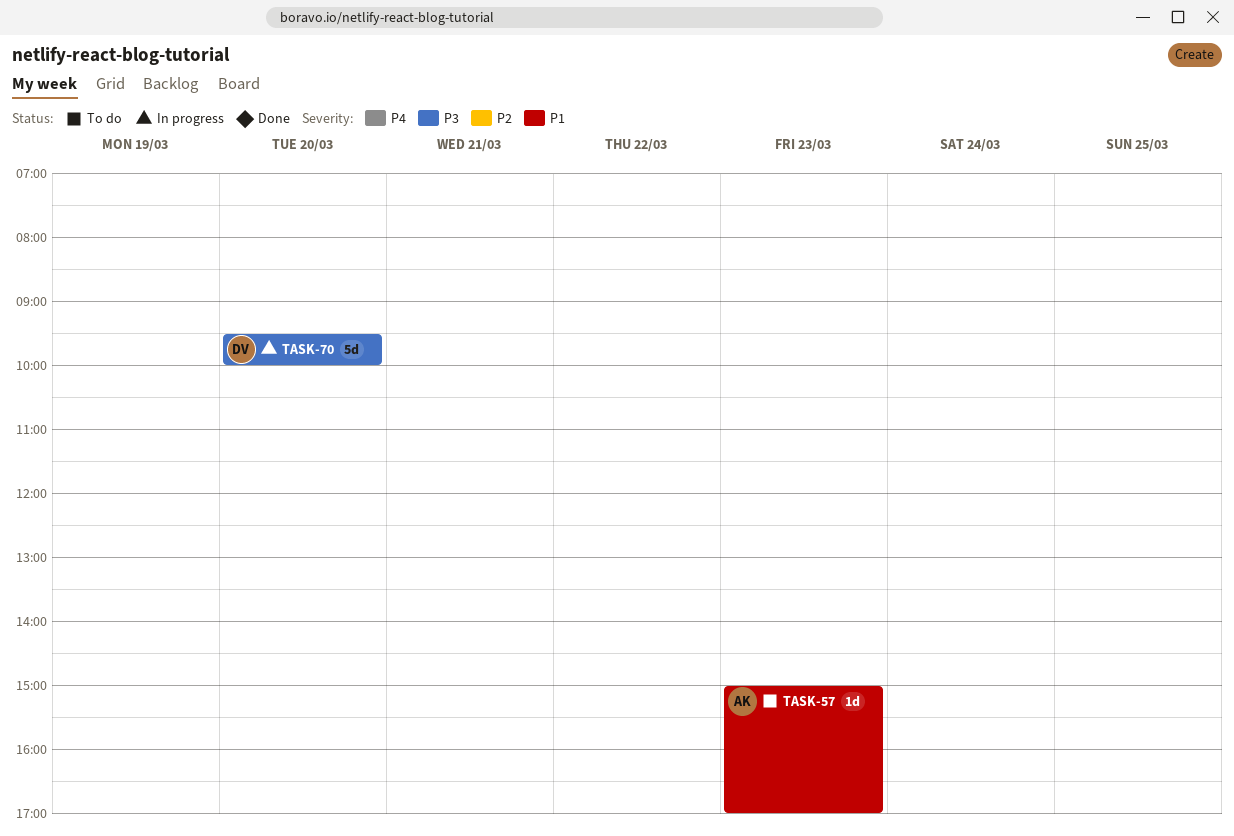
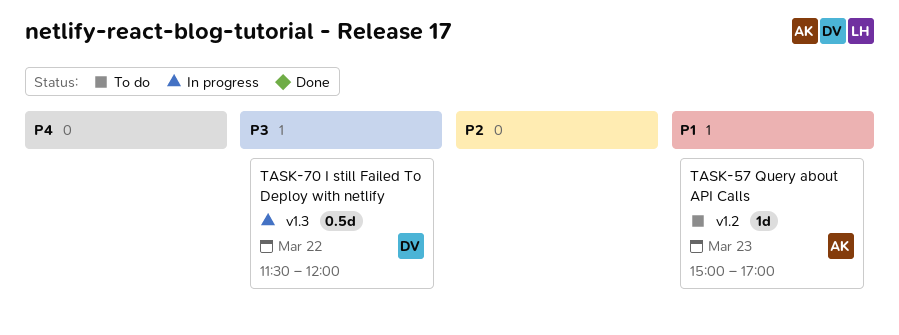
TASK-70, estimate: 5d -> 0.5d
TASK-70, day: Mar 20 -> Mar 22
TASK-70, begins: 09:30 -> 11:30
TASK-70, ends: 10:00 -> 12:00

